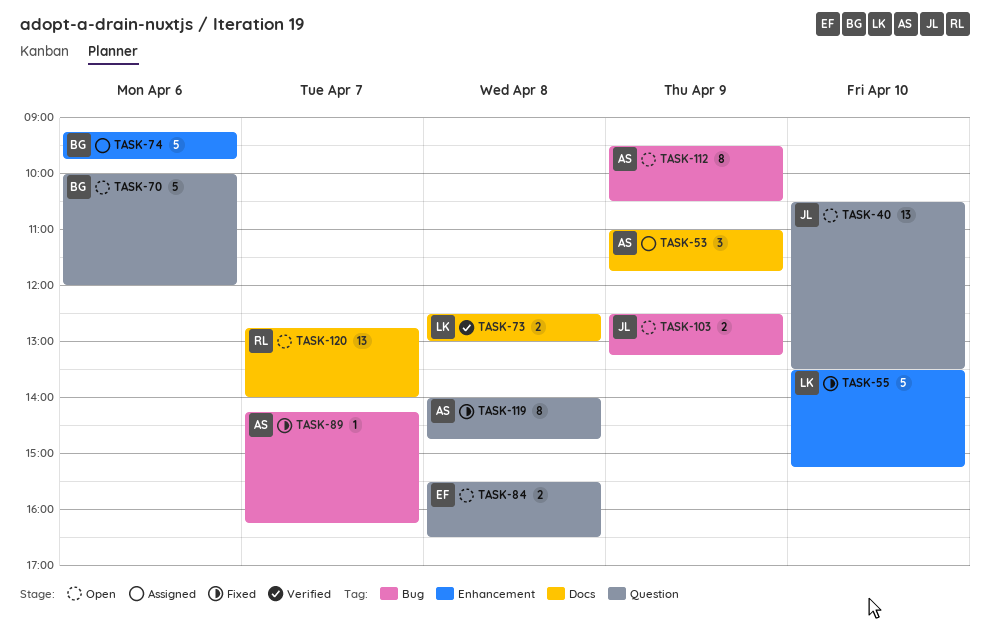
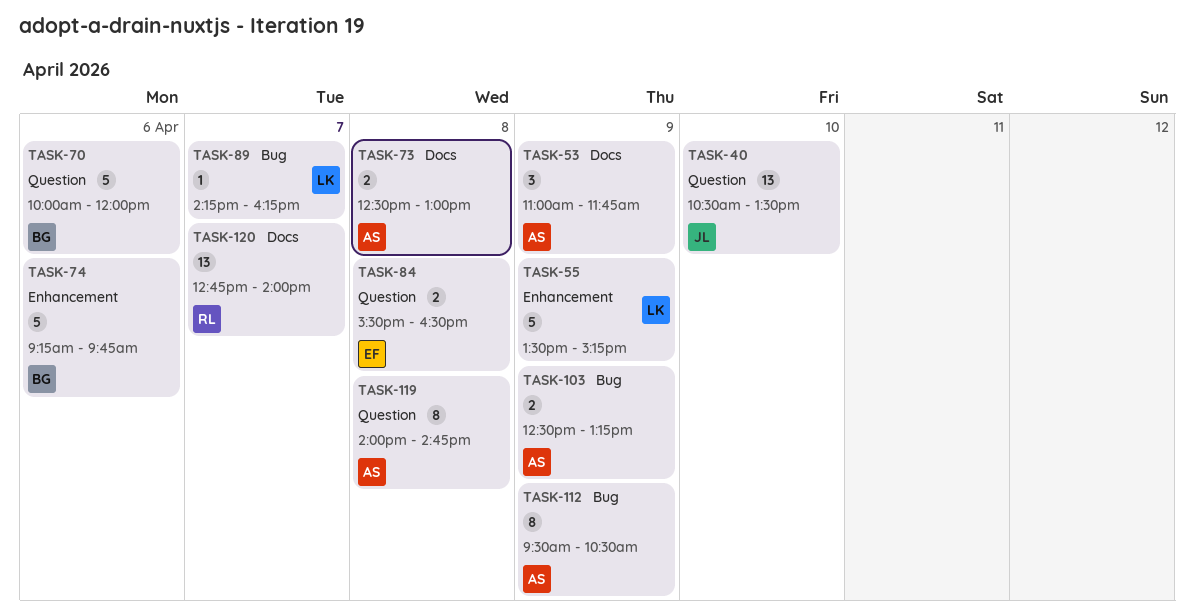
TASK-55, day: Apr 10 -> Apr 9
TASK-73, owner: LK -> AS
TASK-89, owner: AS -> LK
TASK-103, owner: JL -> AS

